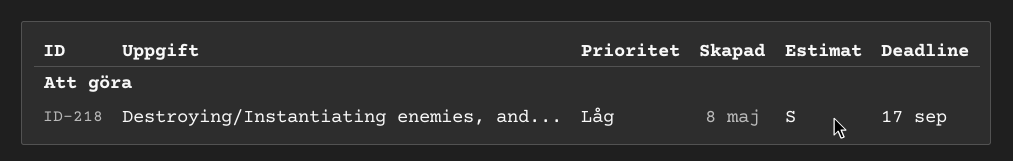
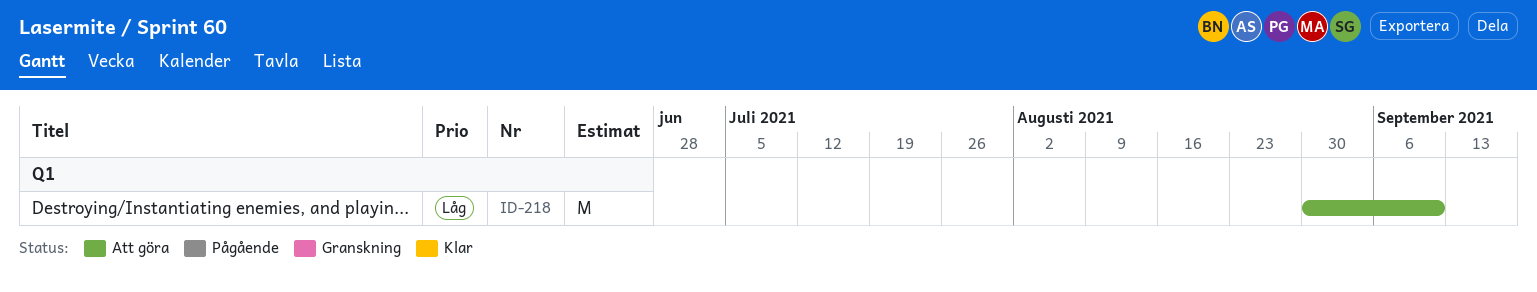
ID-218, estimate: S -> M
ID-218, due: Sep 17 -> Sep 10

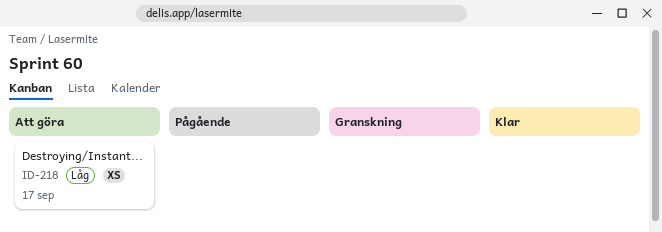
ID-218, estimate: M -> XS
ID-218, due: Sep 10 -> Sep 17

